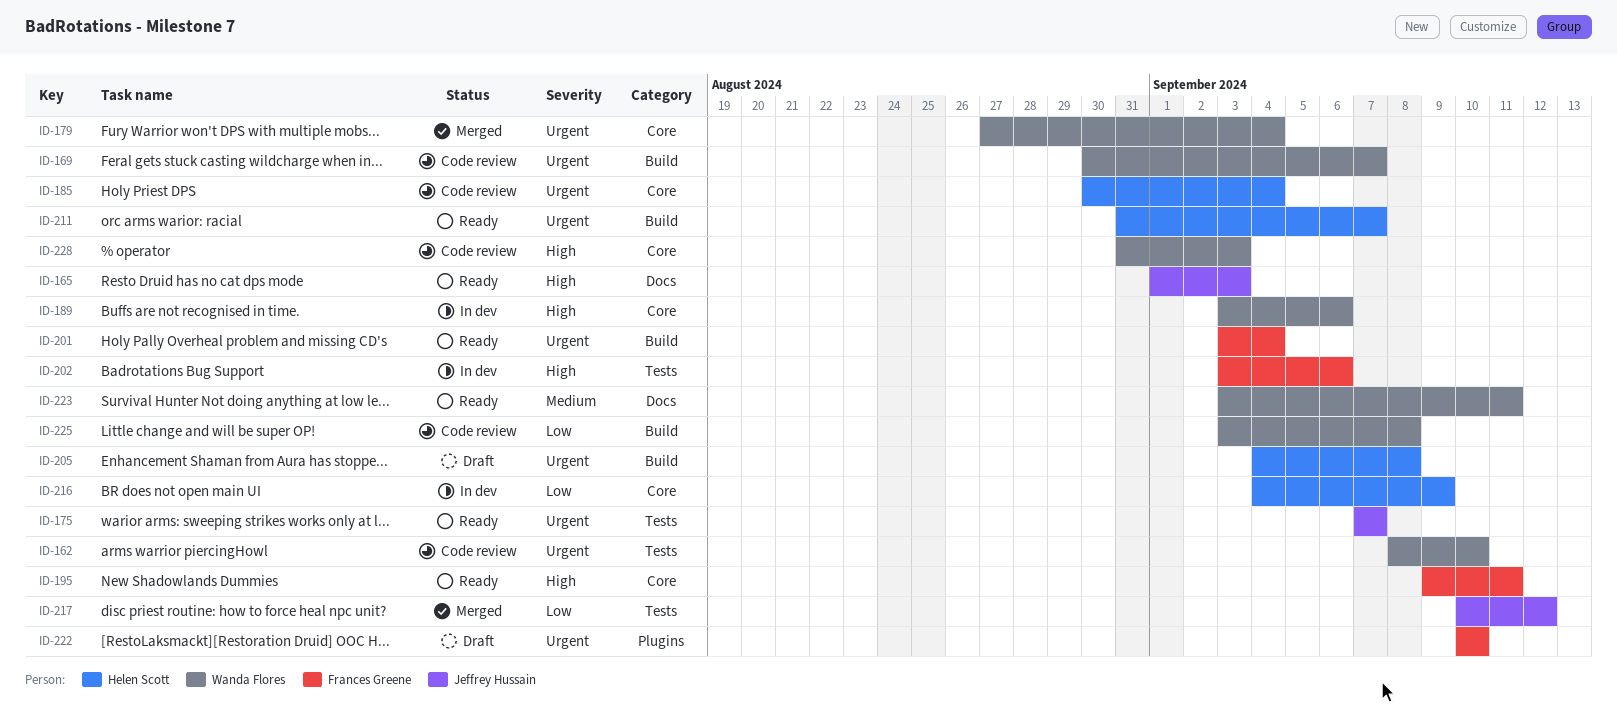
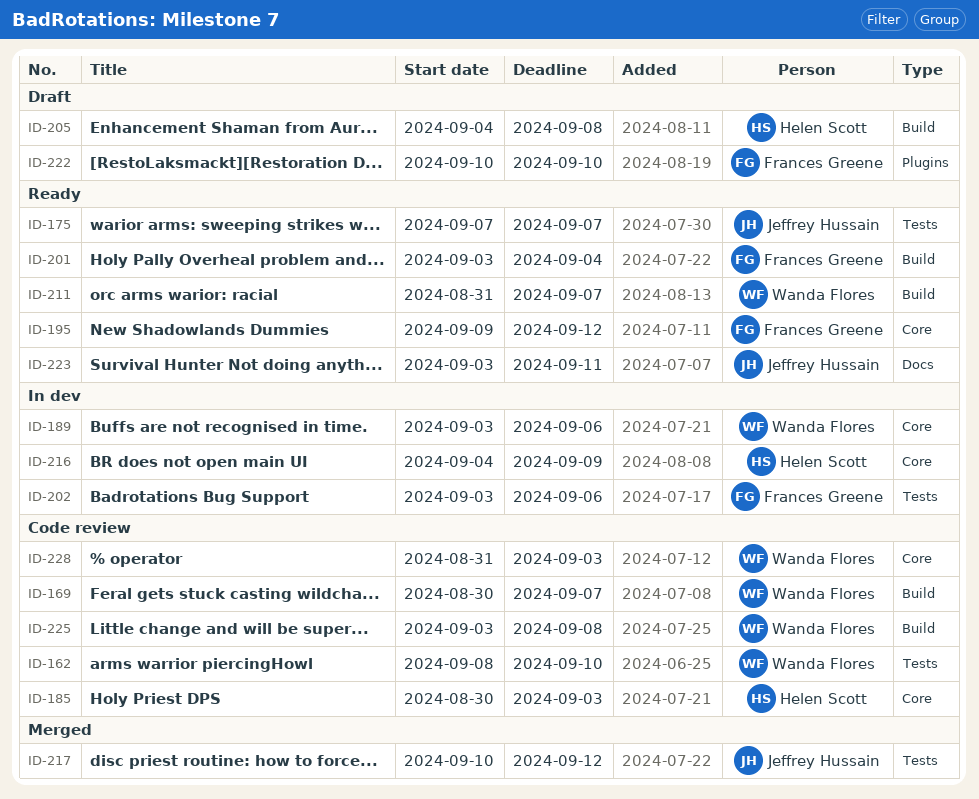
ID-165: present -> none
ID-179: present -> none
ID-185, due: Sep 4 -> Sep 3
ID-195, due: Sep 11 -> Sep 12
ID-211, owner: Helen Scott -> Wanda Flores
ID-223, owner: Wanda Flores -> Jeffrey Hussain

